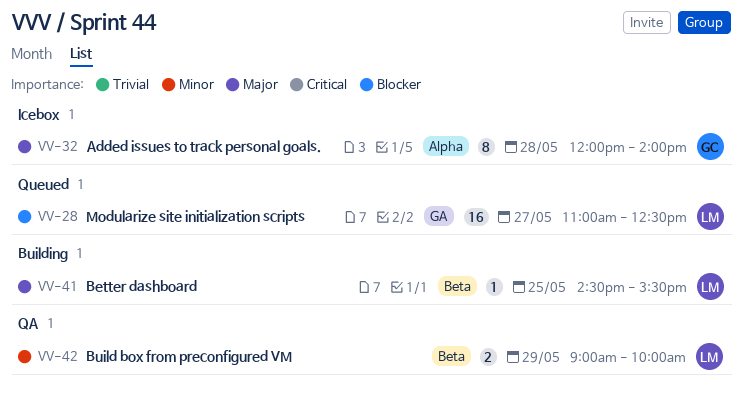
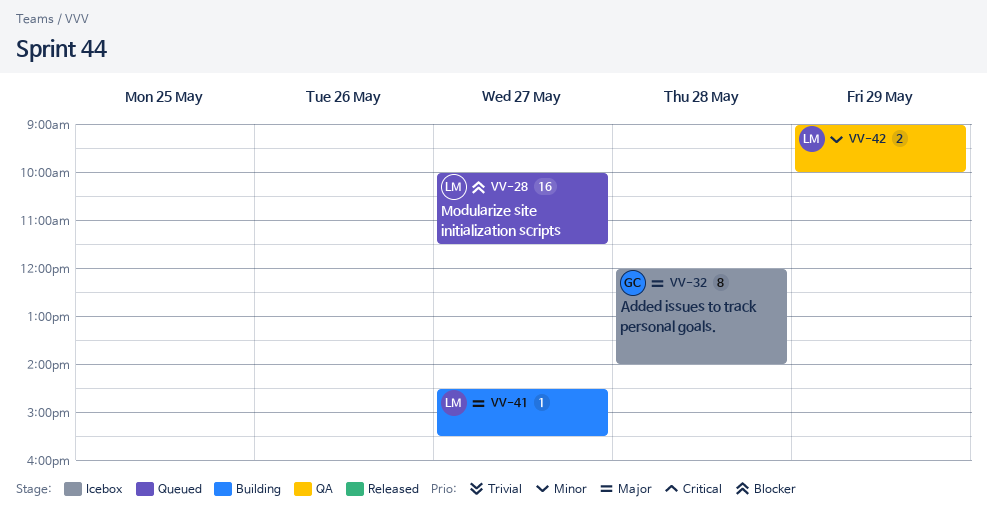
VV-28, begins: 11:00 -> 10:00
VV-28, ends: 12:30 -> 11:30
VV-41, day: May 25 -> May 27

